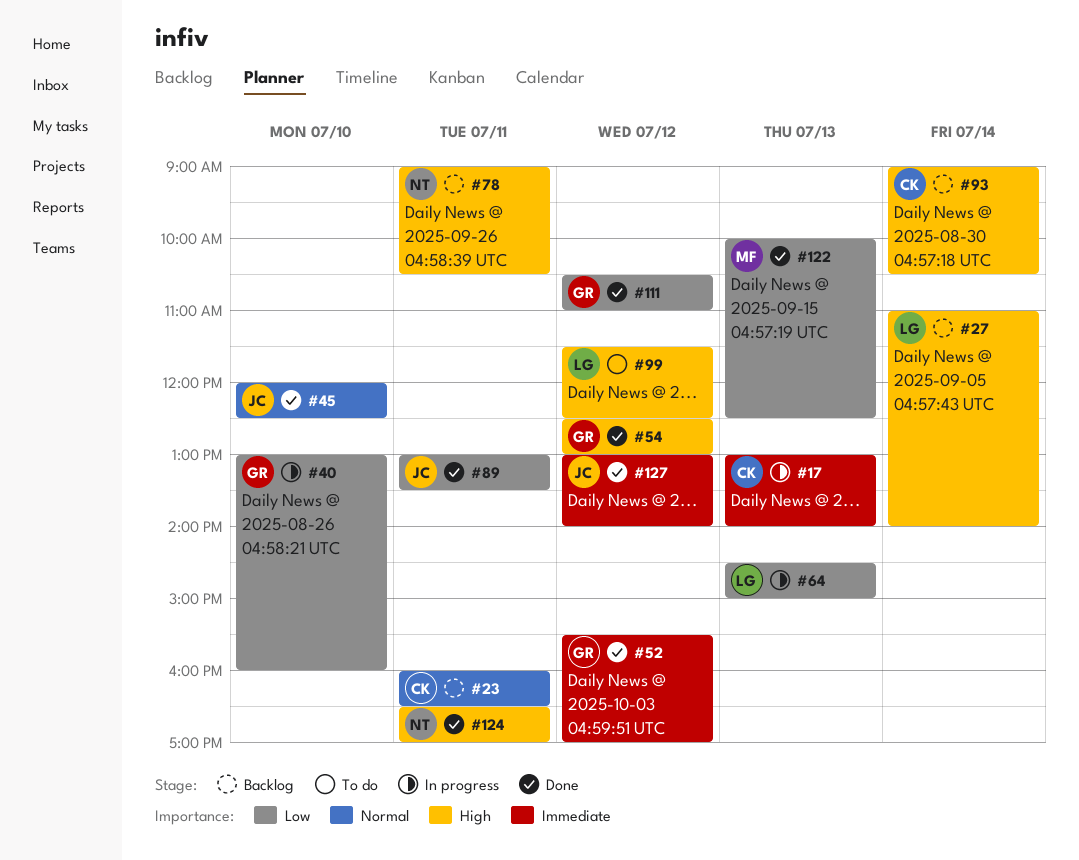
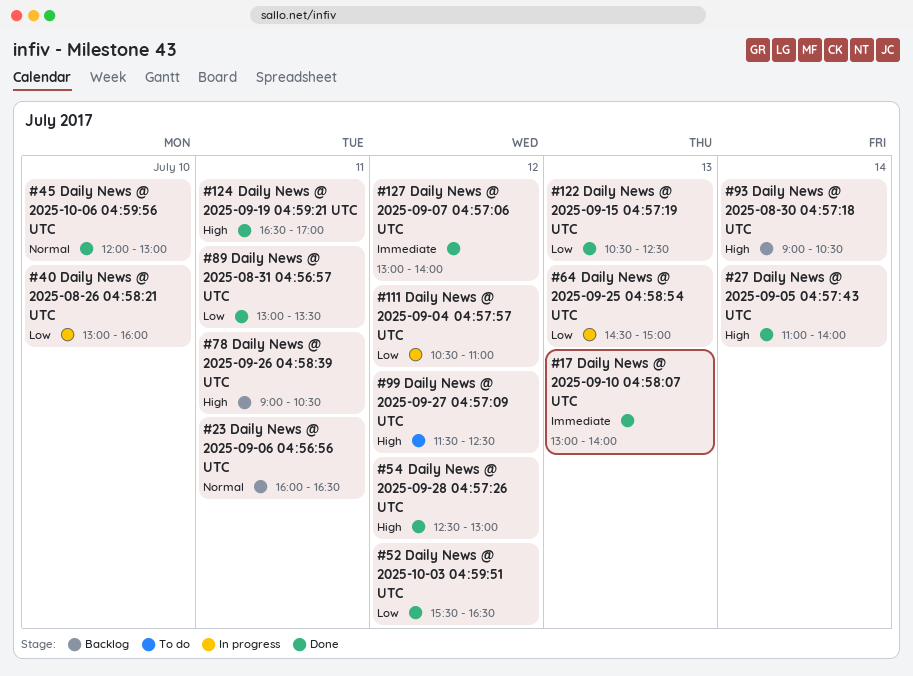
#17, status: In progress -> Done
#27, status: Backlog -> Done
#45, ends: 12:30 -> 13:00
#52, priority: Immediate -> Low
#52, ends: 17:00 -> 16:30
#111, status: Done -> In progress
#122, begins: 10:00 -> 10:30

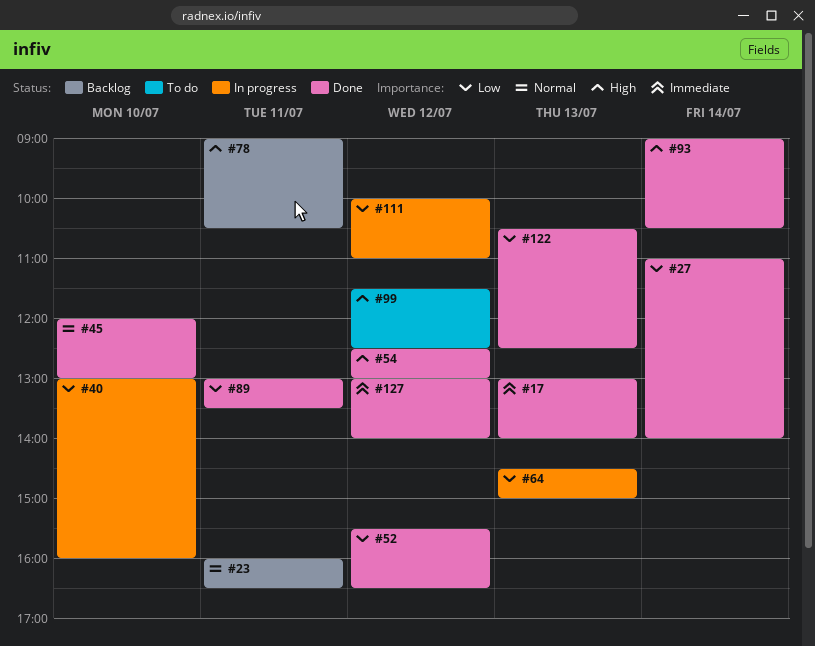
#27, priority: High -> Low
#93, status: Backlog -> Done
#111, begins: 10:30 -> 10:00
#124: present -> none

